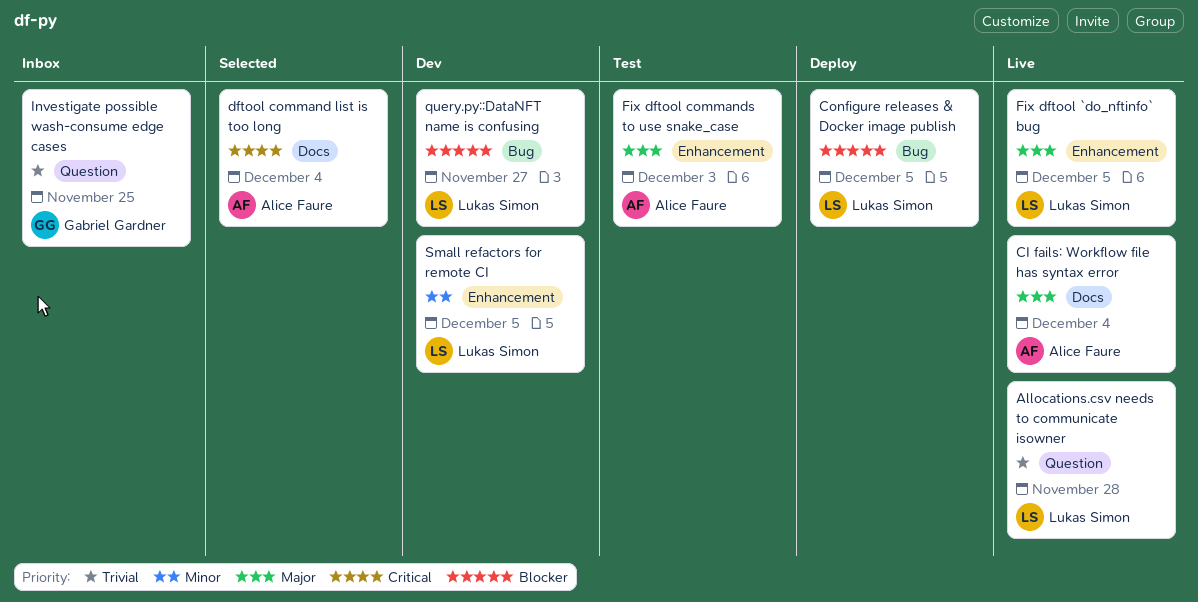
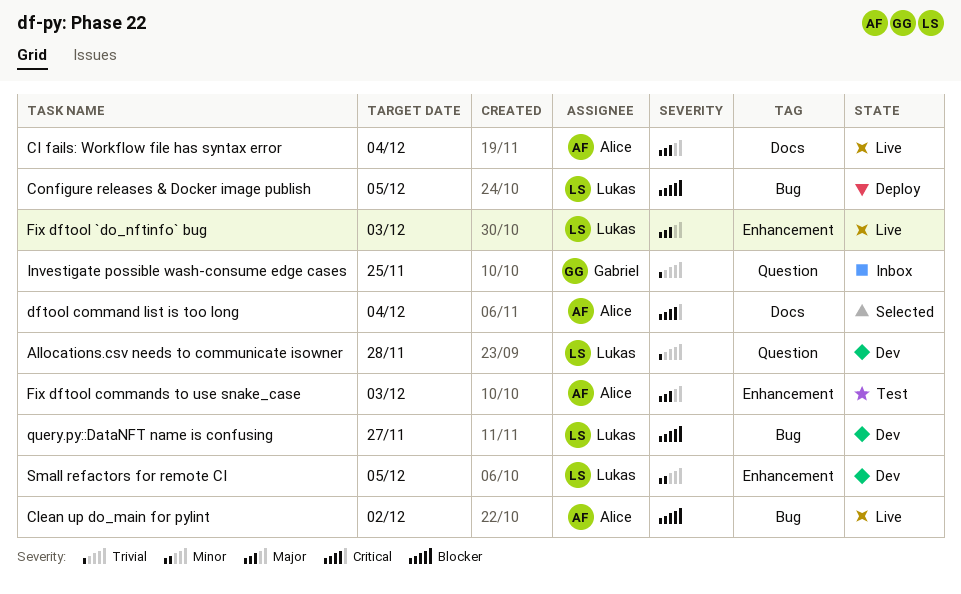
Allocations.csv needs to communicate isowner, status: Live -> Dev
Clean up do_main for pylint: none -> present
Fix dftool `do_nftinfo` bug, due: Dec 5 -> Dec 3

